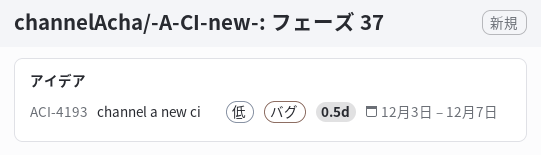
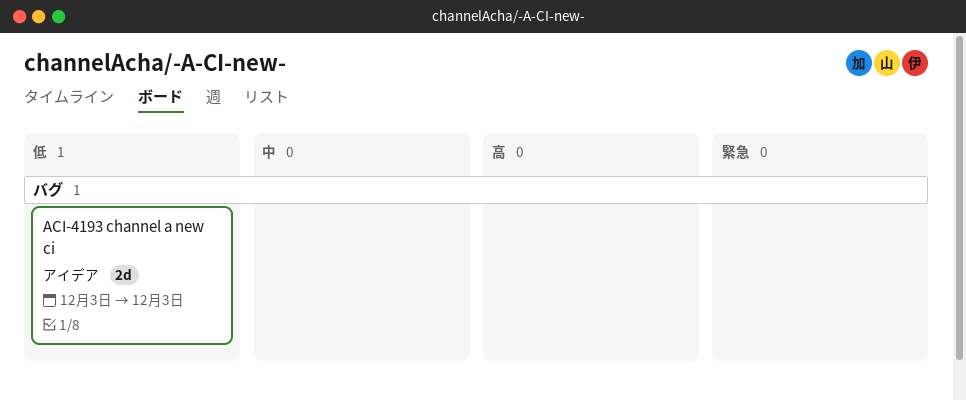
ACI-4193, estimate: 0.5d -> 2d
ACI-4193, due: Dec 7 -> Dec 3

